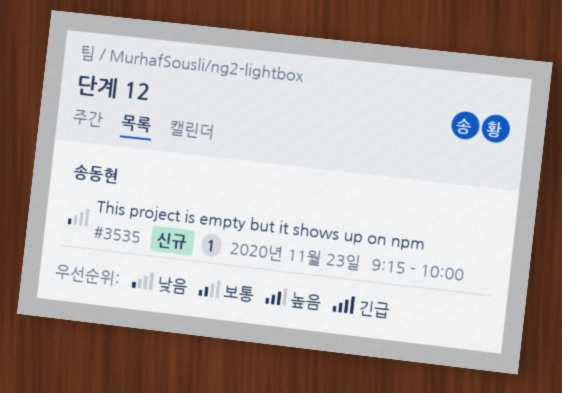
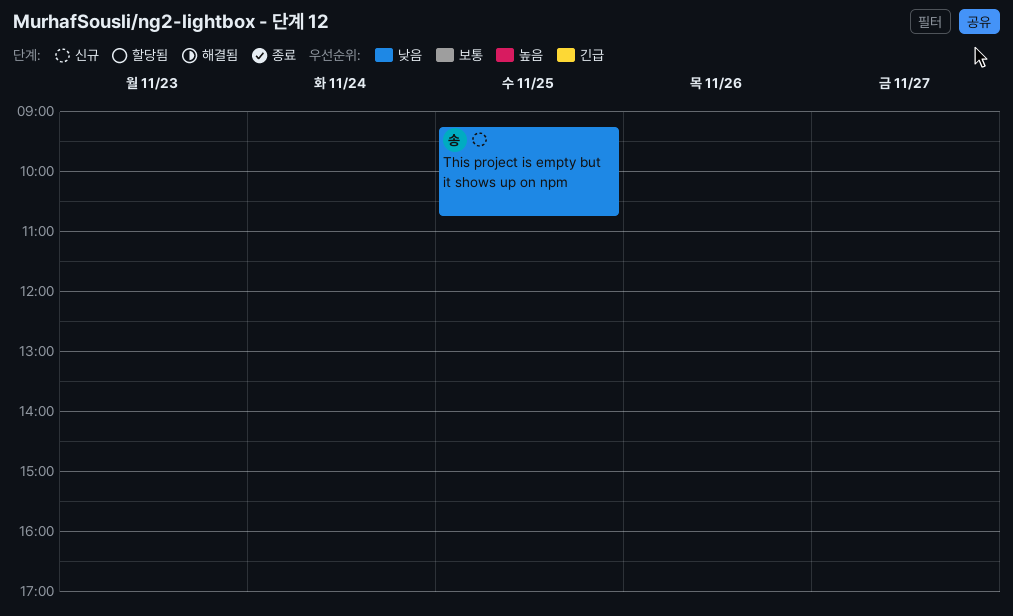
This project is empty but it shows up on npm, day: Nov 23 -> Nov 25
This project is empty but it shows up on npm, ends: 10:00 -> 10:45

